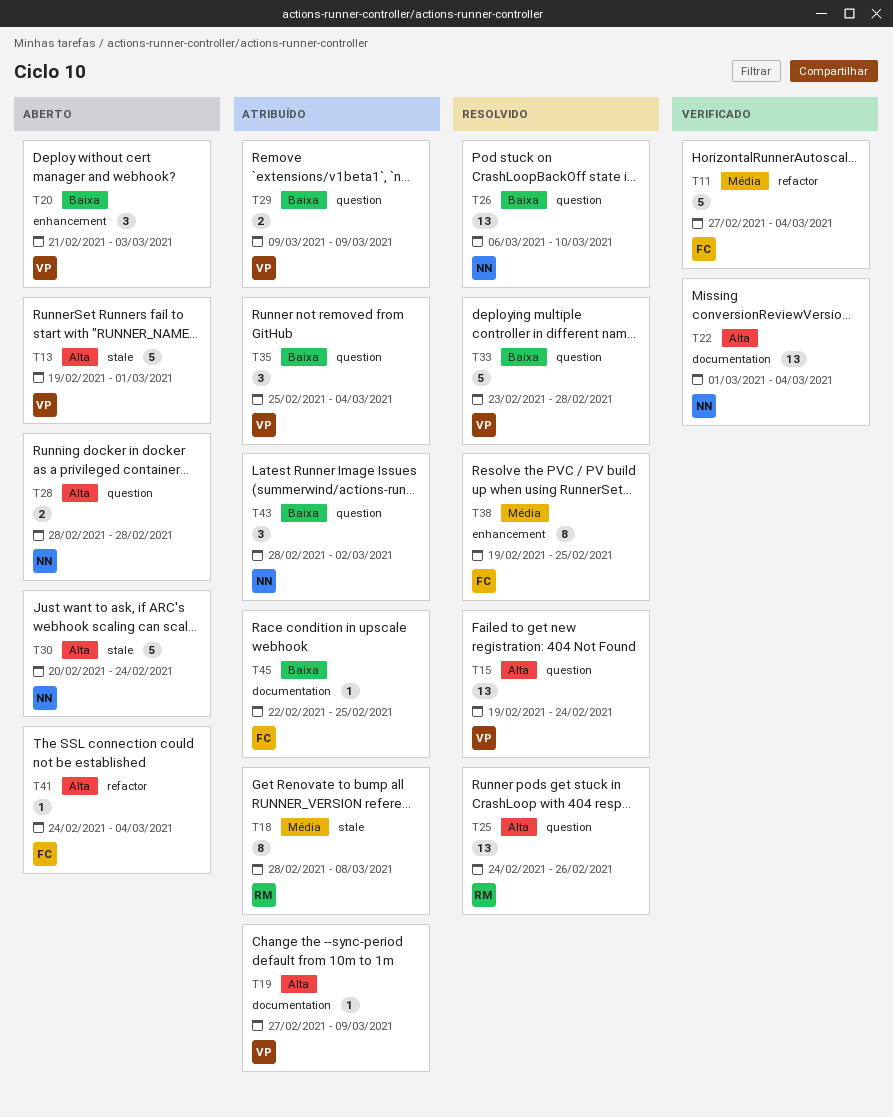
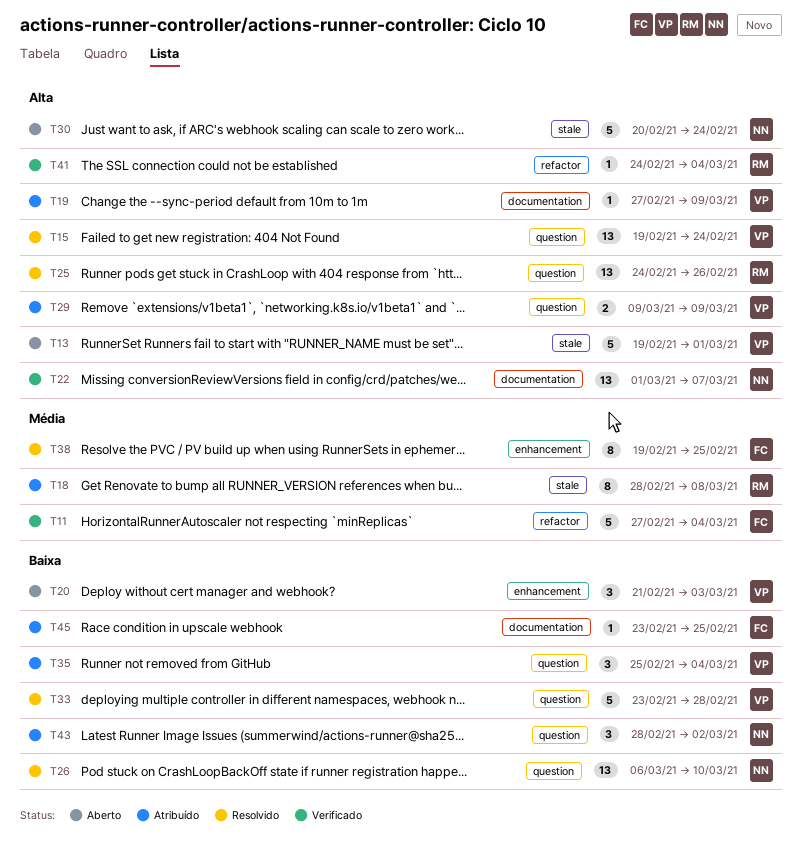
T22, due: Mar 4 -> Mar 7
T28: present -> none
T29, priority: Baixa -> Alta
T41, status: Aberto -> Verificado
T41, owner: FC -> RM
T45, start: Feb 22 -> Feb 23

